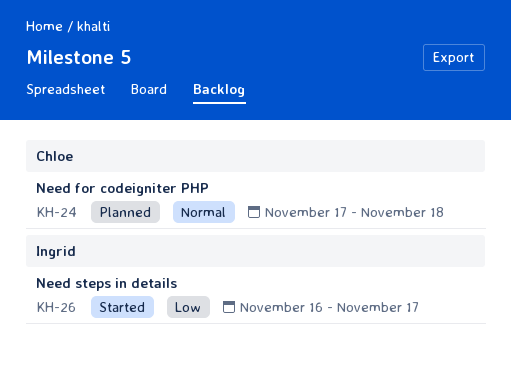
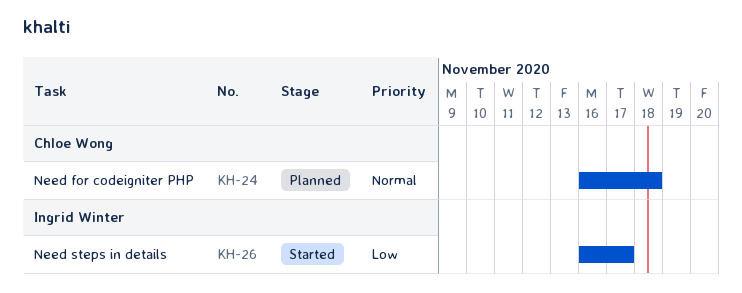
KH-24, start: Nov 17 -> Nov 16

